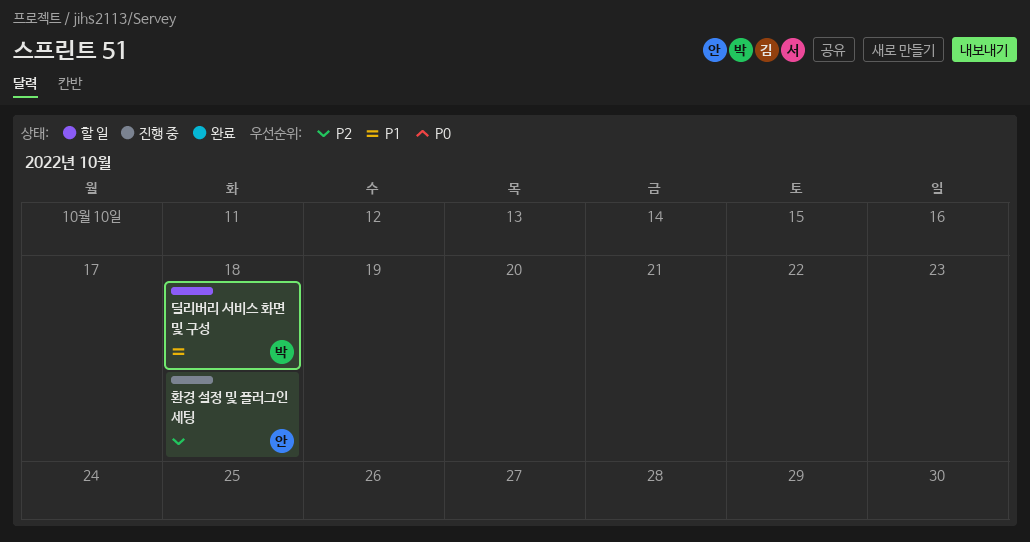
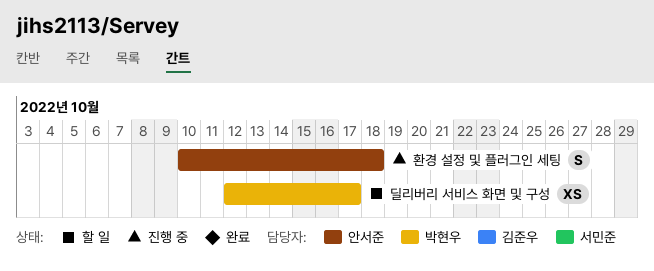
딜리버리 서비스 화면 및 구성, due: Oct 18 -> Oct 17

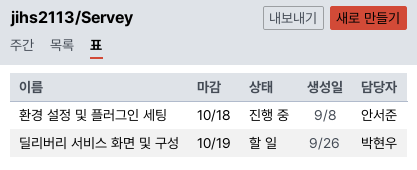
딜리버리 서비스 화면 및 구성, due: Oct 17 -> Oct 19

